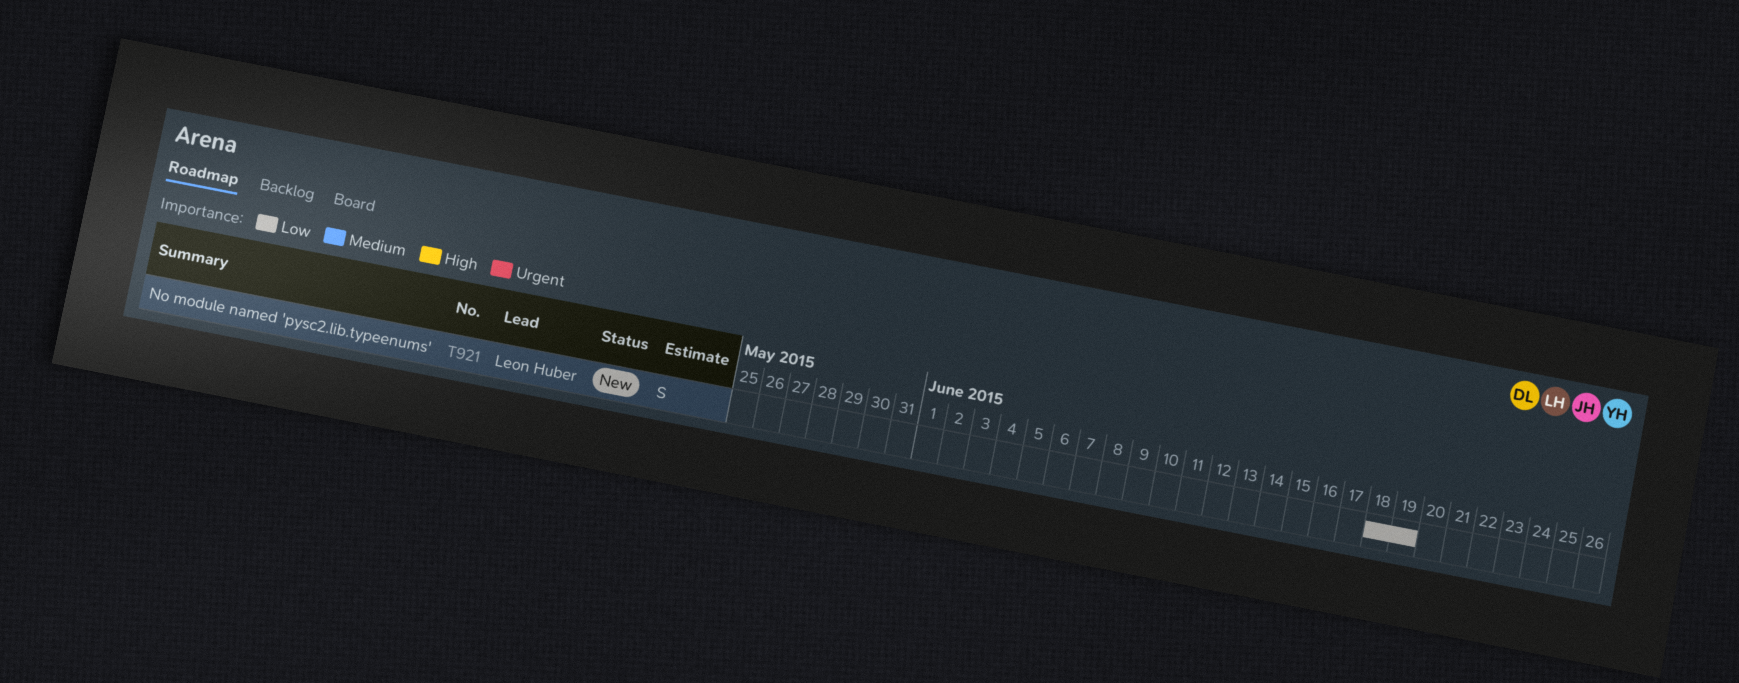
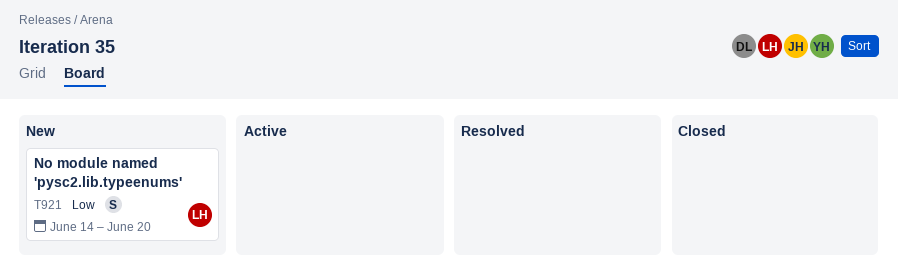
T921, start: Jun 18 -> Jun 14
T921, due: Jun 19 -> Jun 20

